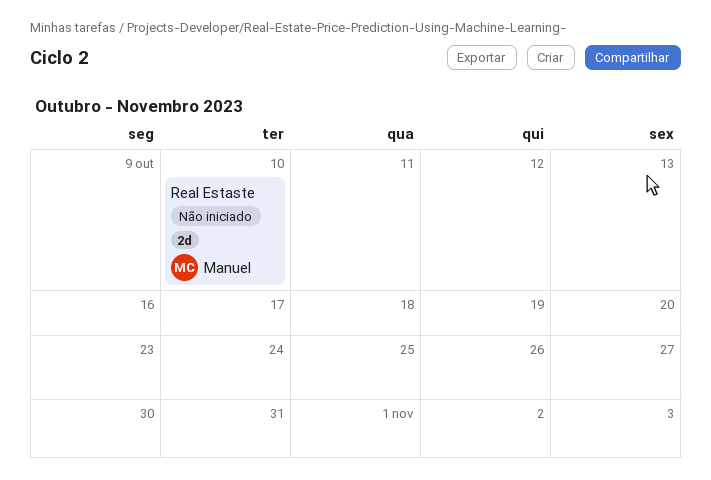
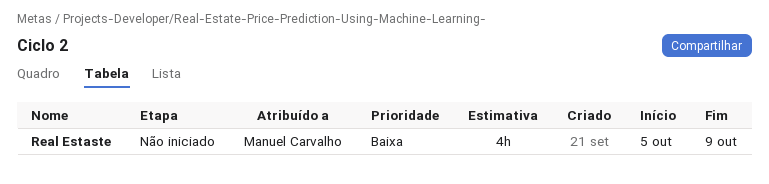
Real Estaste, estimate: 2d -> 4h
Real Estaste, due: Oct 10 -> Oct 9

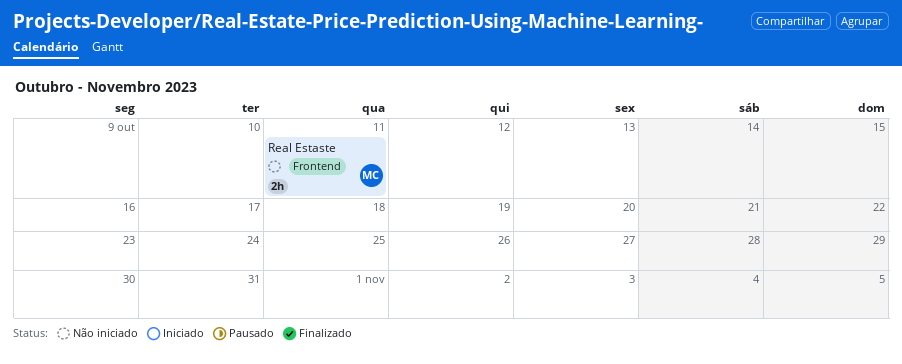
Real Estaste, estimate: 4h -> 2h
Real Estaste, due: Oct 9 -> Oct 11

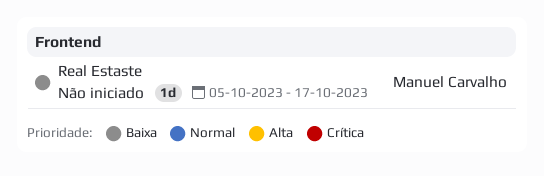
Real Estaste, estimate: 2h -> 1d
Real Estaste, due: Oct 11 -> Oct 17

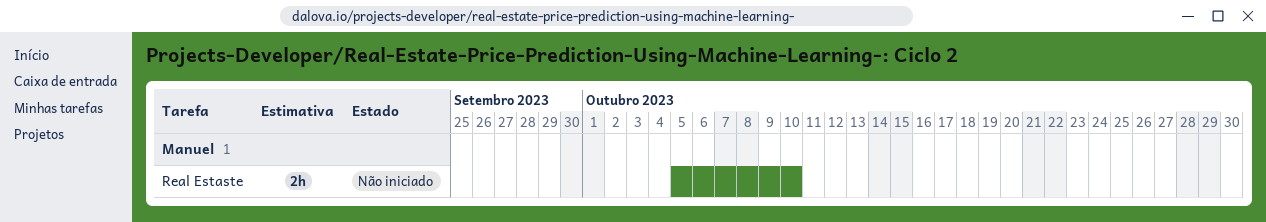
Real Estaste, estimate: 1d -> 2h
Real Estaste, due: Oct 17 -> Oct 10

